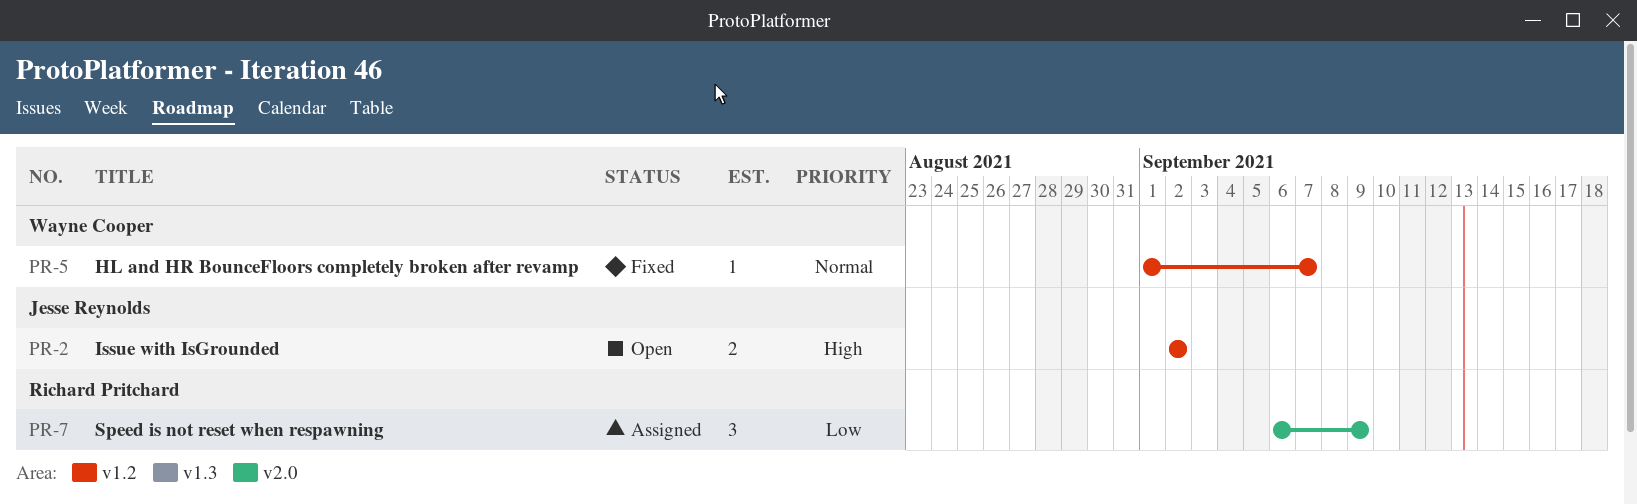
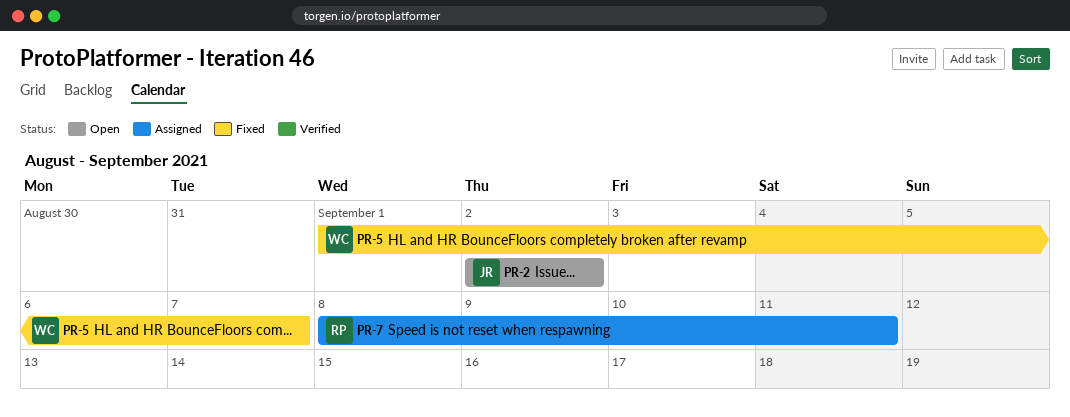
PR-7, start: Sep 6 -> Sep 8
PR-7, due: Sep 9 -> Sep 11

